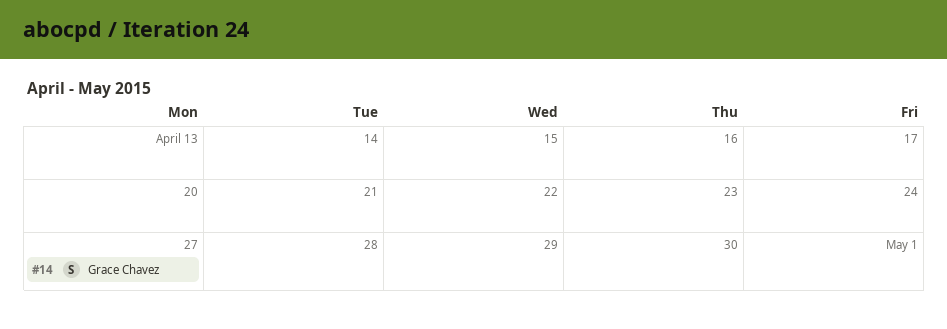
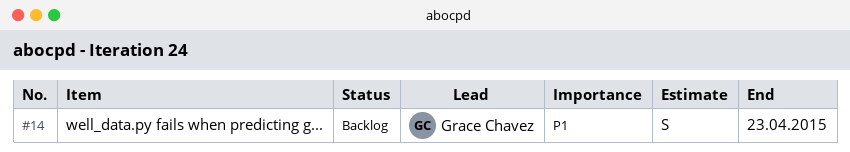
#14, due: Apr 27 -> Apr 23

